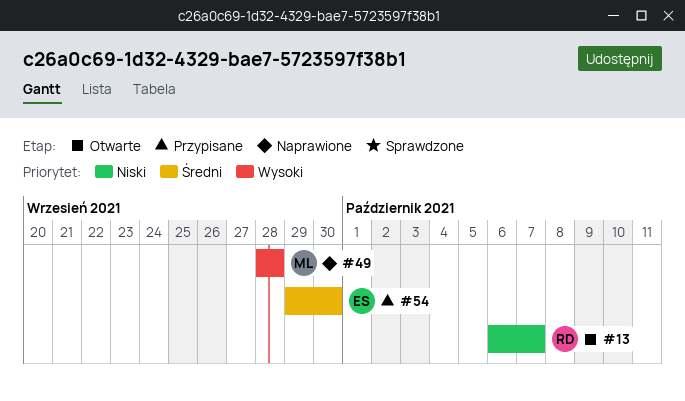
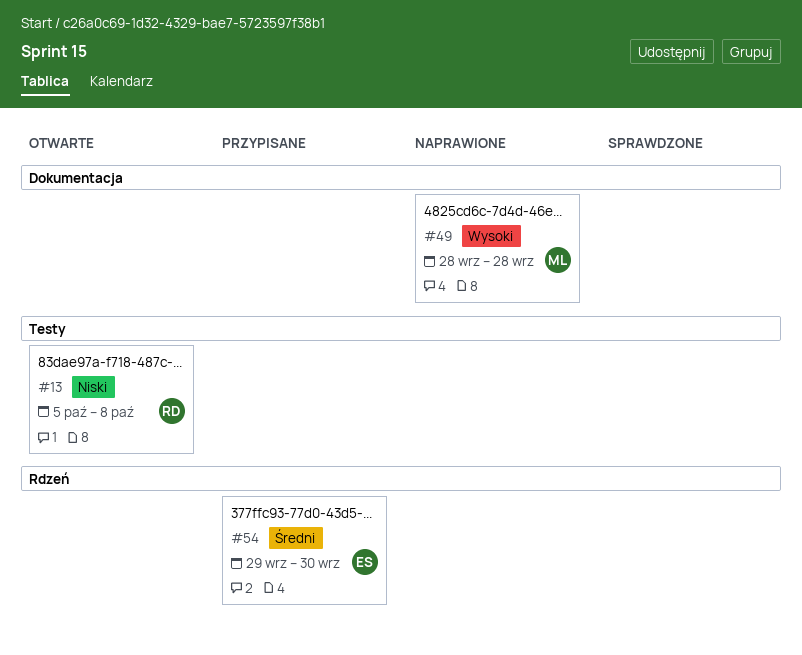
#13, start: Oct 6 -> Oct 5
#13, due: Oct 7 -> Oct 8

